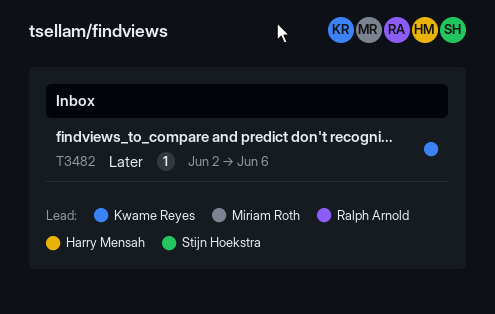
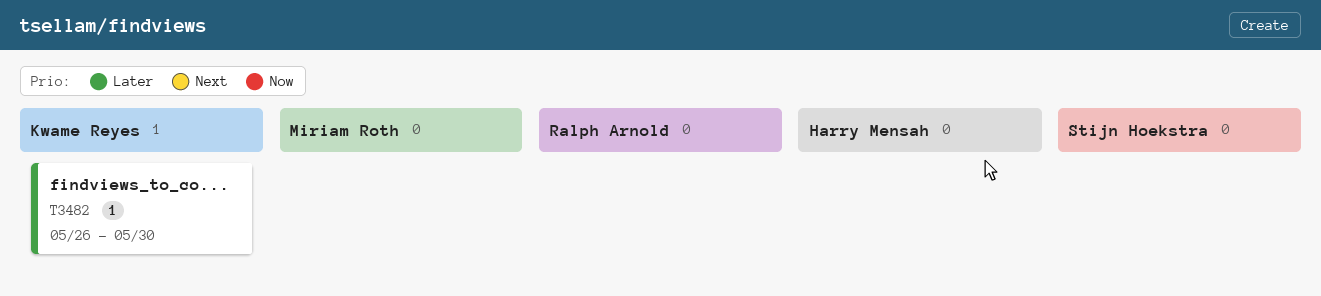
T3482, start: Jun 2 -> May 26
T3482, due: Jun 6 -> May 30

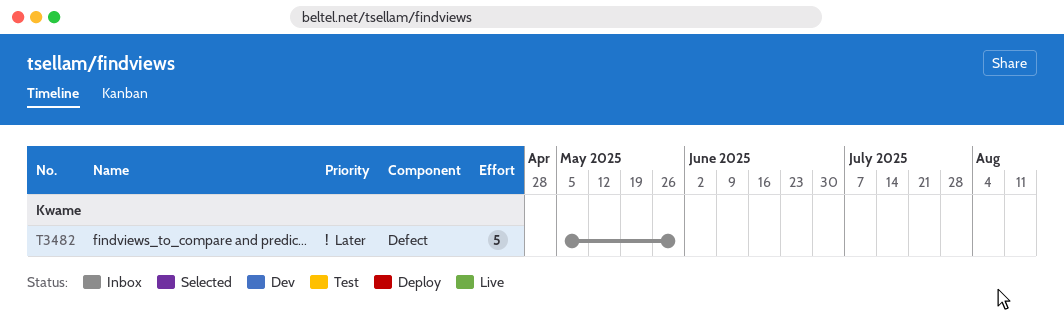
T3482, estimate: 1 -> 5
T3482, start: May 26 -> May 5

